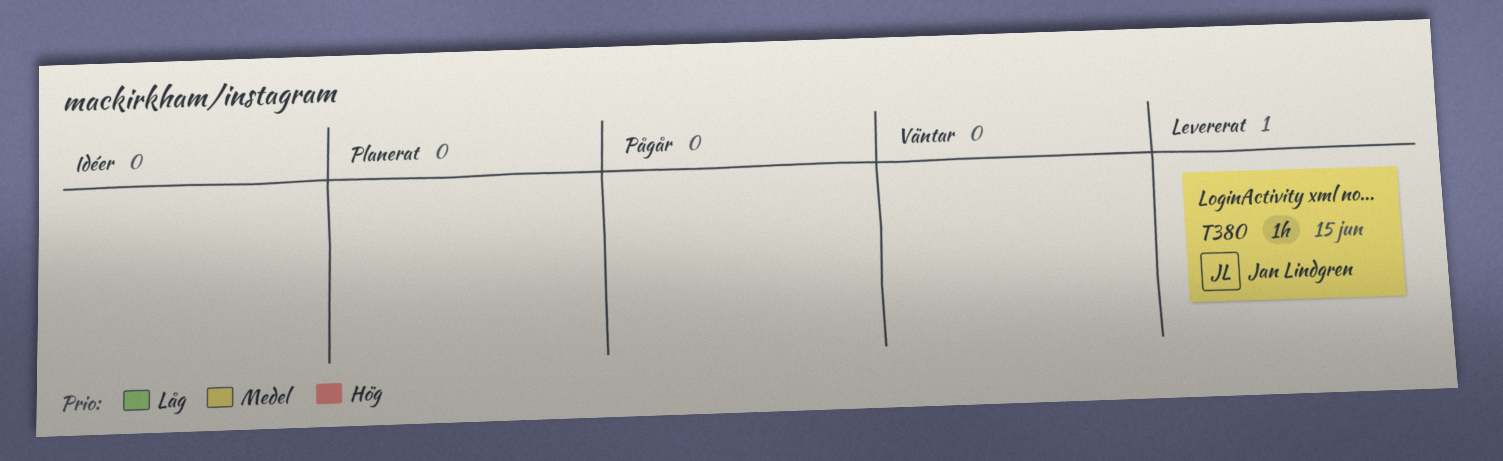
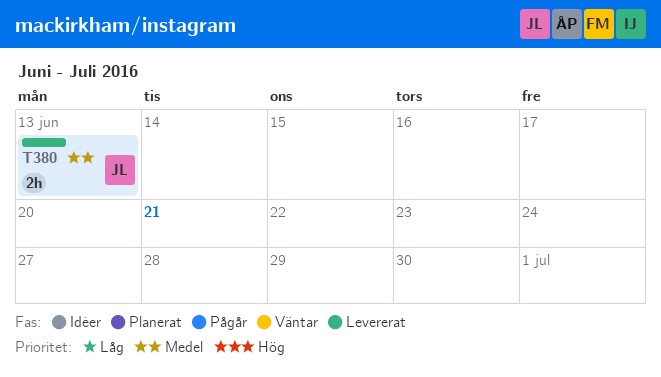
T380, estimate: 1h -> 2h
T380, due: Jun 15 -> Jun 13

